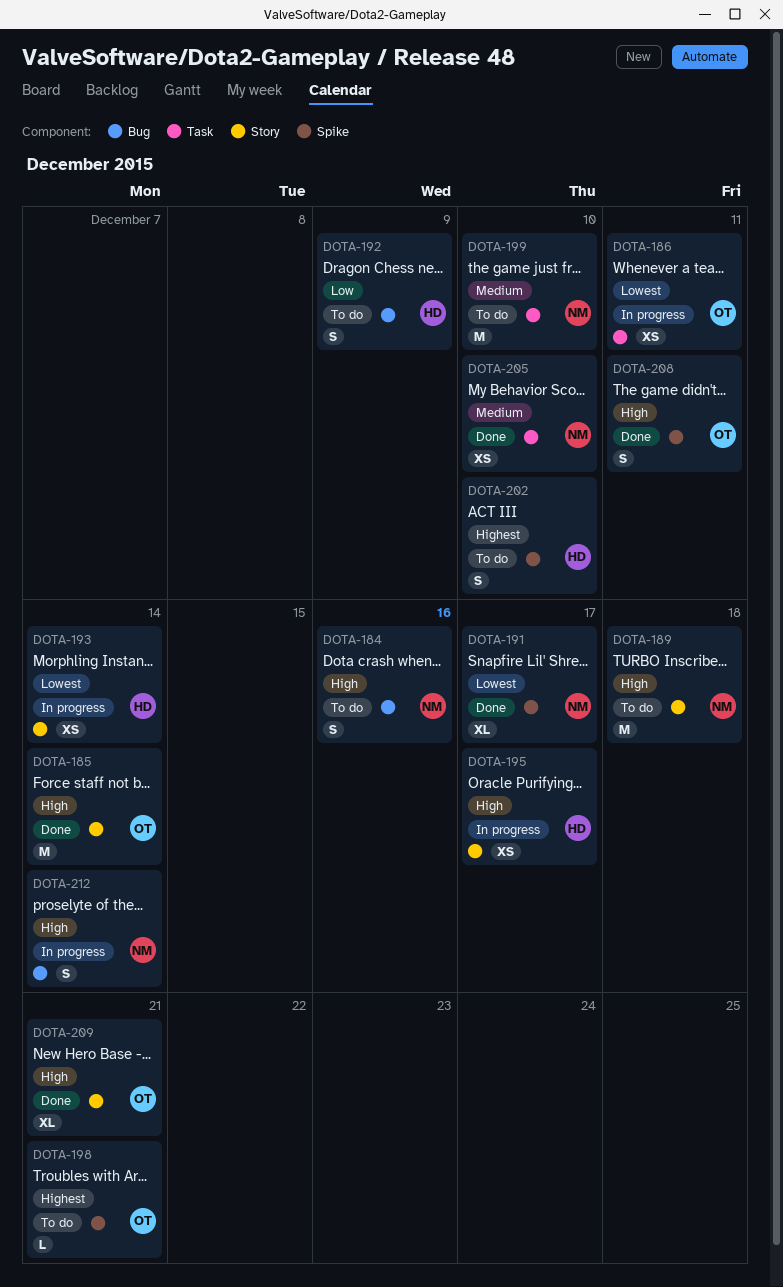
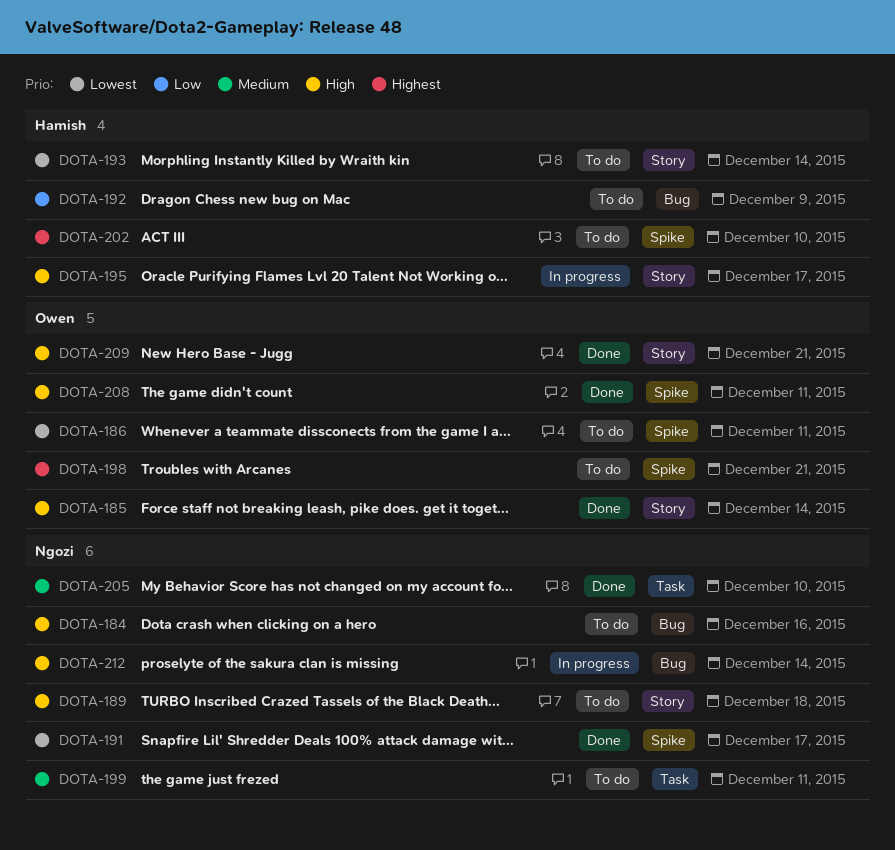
DOTA-186, status: In progress -> To do
DOTA-186, label: Task -> Spike
DOTA-193, status: In progress -> To do
DOTA-199, due: Dec 10 -> Dec 11

